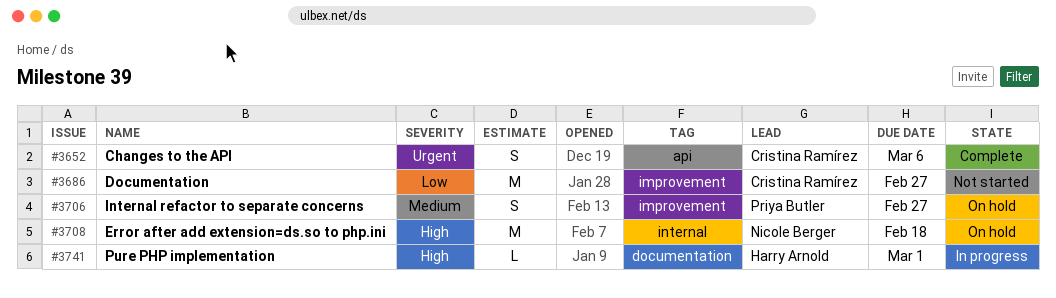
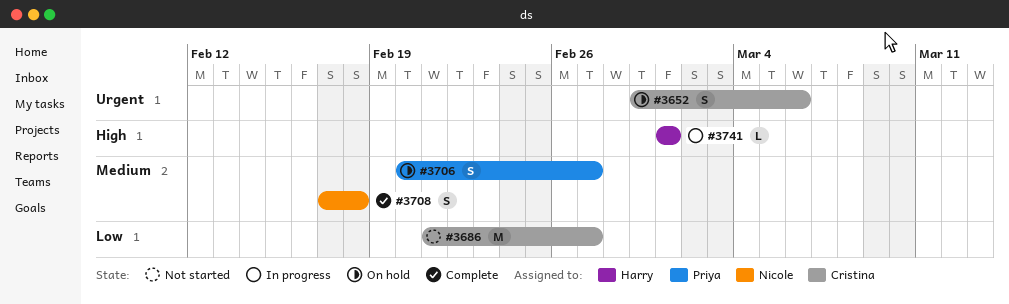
#3652, status: Complete -> On hold
#3708, status: On hold -> Complete
#3708, priority: High -> Medium
#3708, estimate: M -> S

